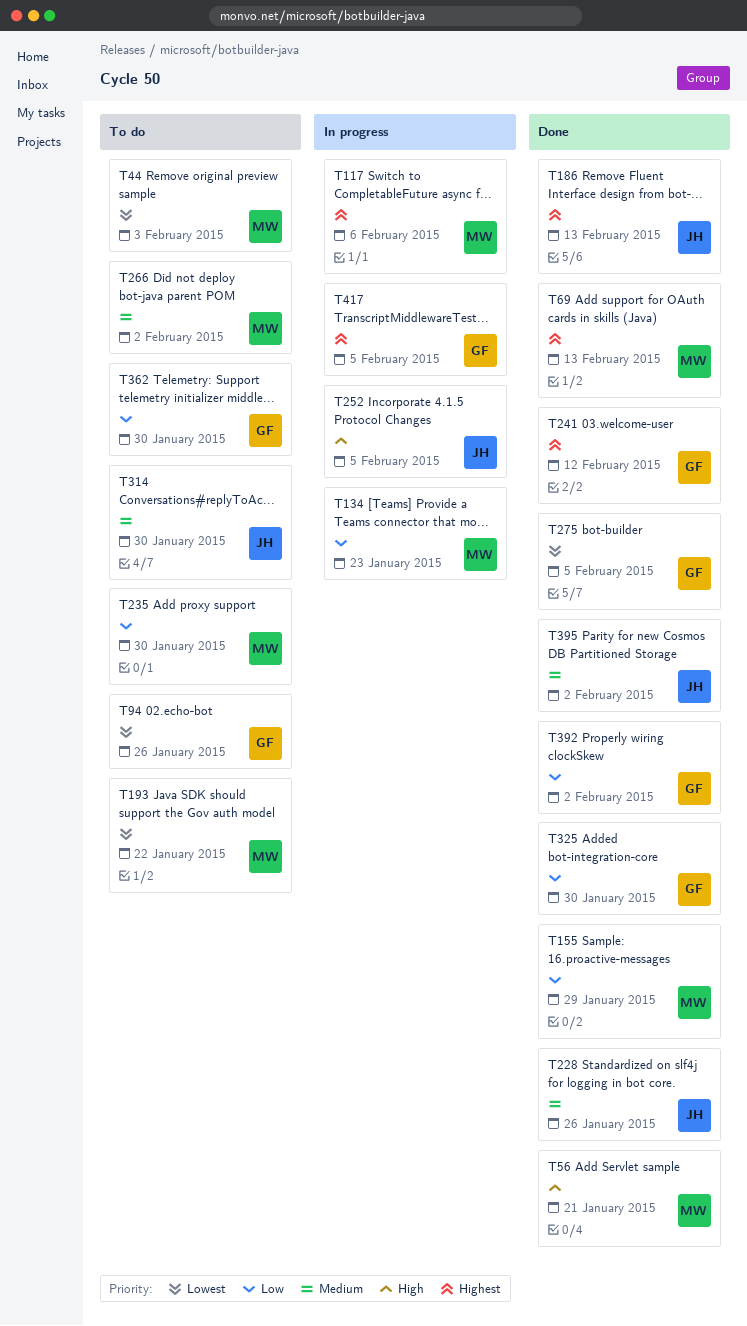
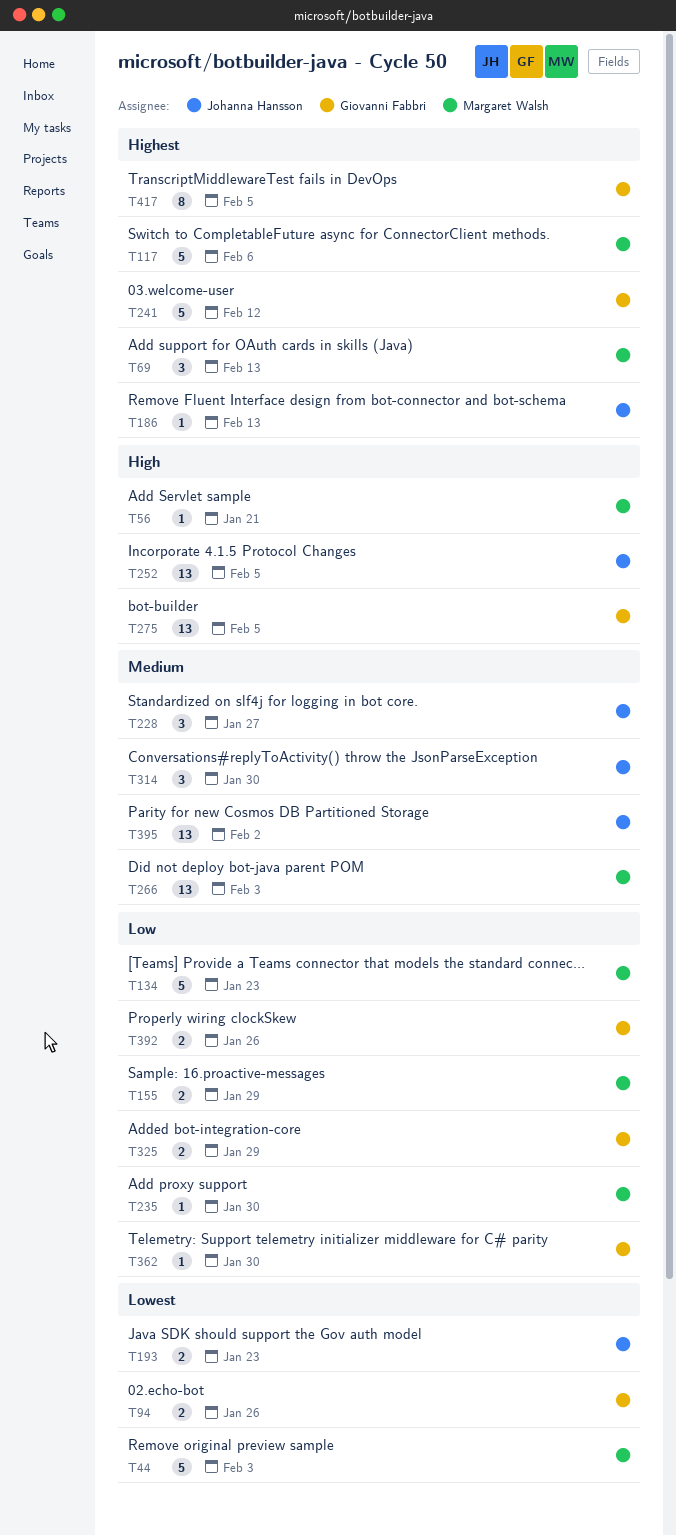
T193, owner: Margaret Walsh -> Johanna Hansson
T193, due: Jan 22 -> Jan 23
T228, due: Jan 26 -> Jan 27
T266, due: Feb 2 -> Feb 3
T275, priority: Lowest -> High
T325, due: Jan 30 -> Jan 29
T392, due: Feb 2 -> Jan 26

